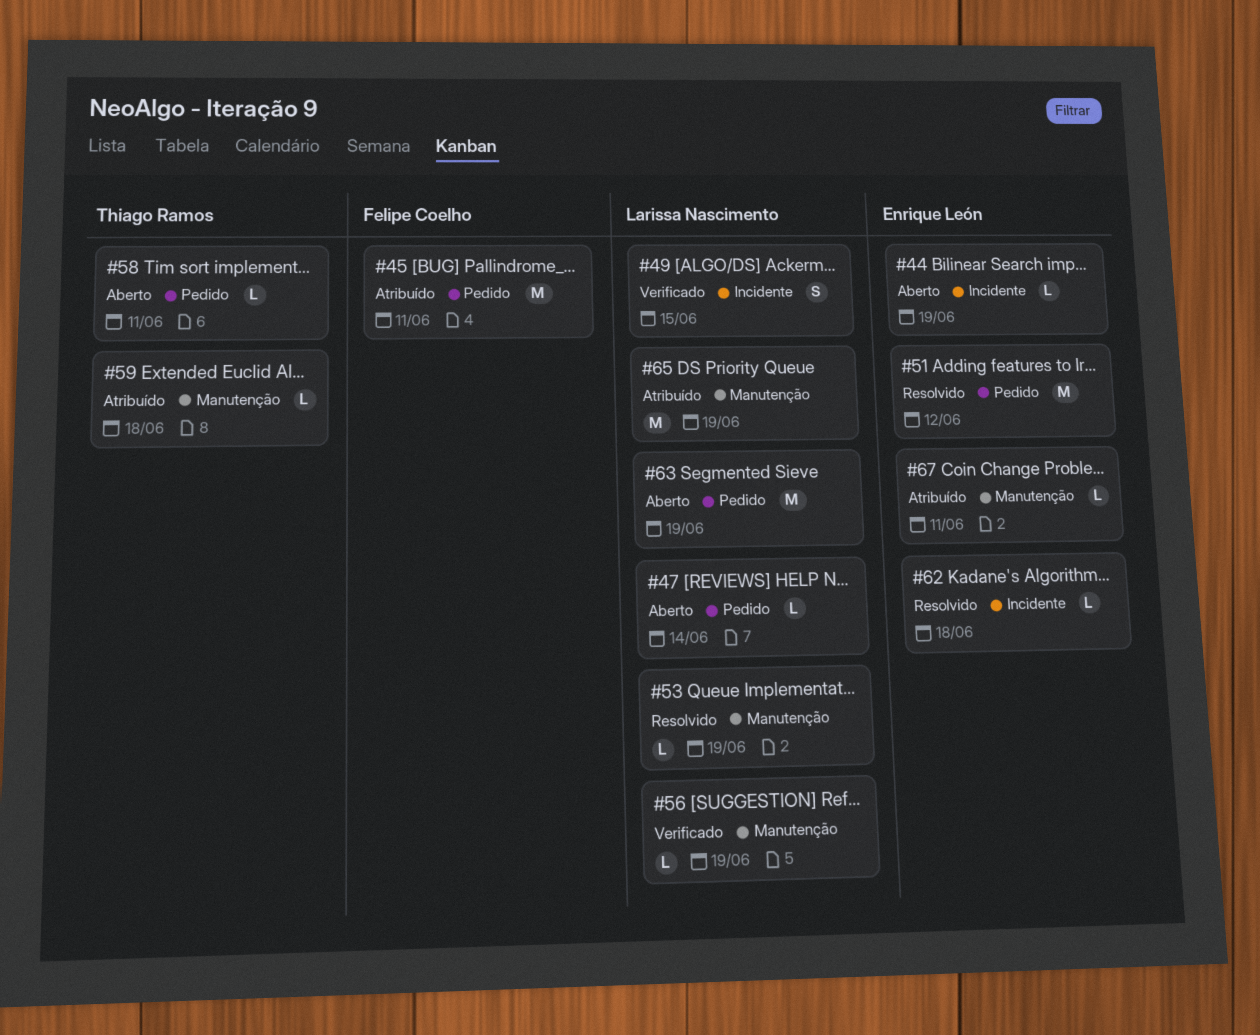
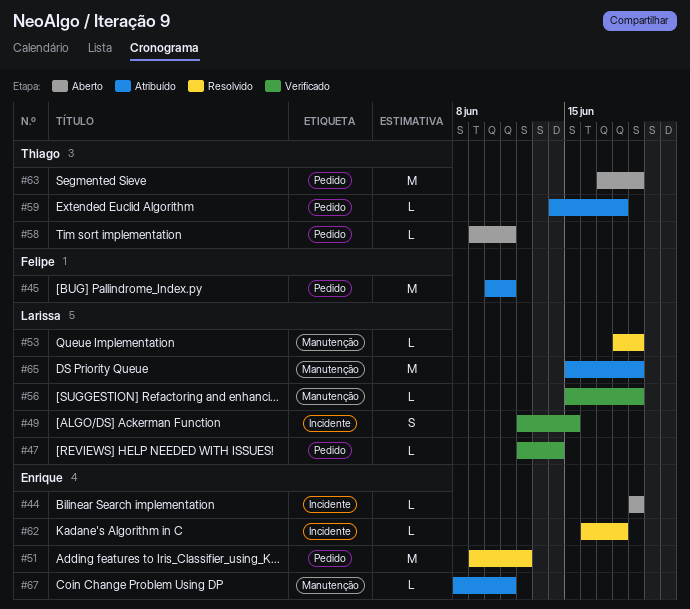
#47, status: Aberto -> Verificado
#59, label: Manutenção -> Pedido
#63, owner: Larissa Nascimento -> Thiago Ramos

